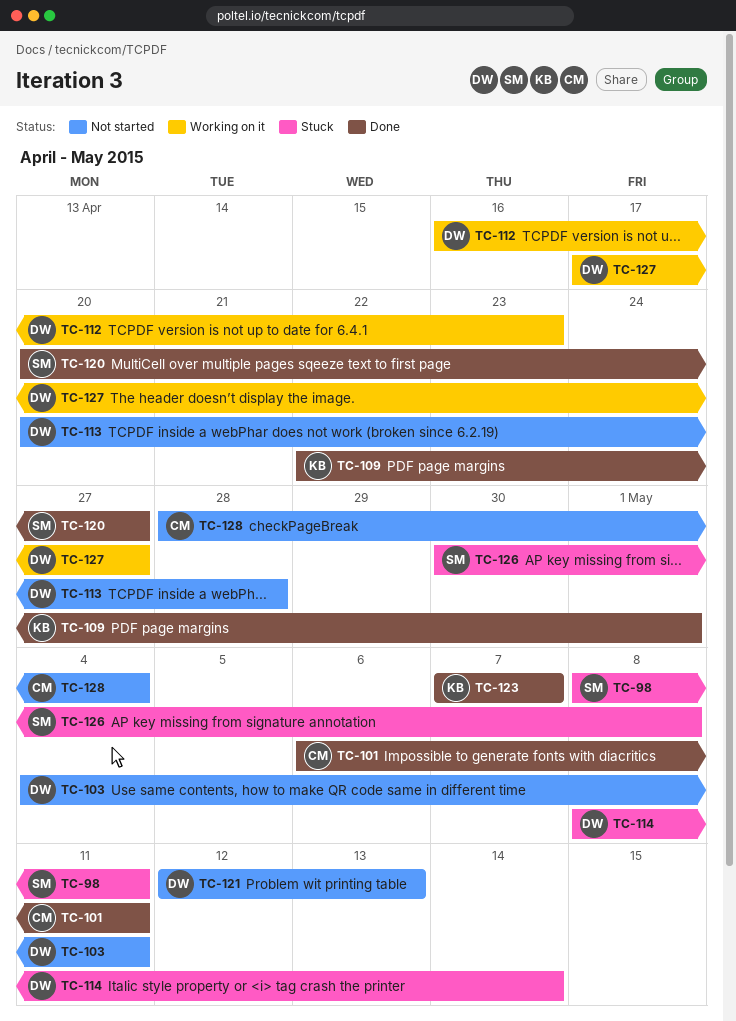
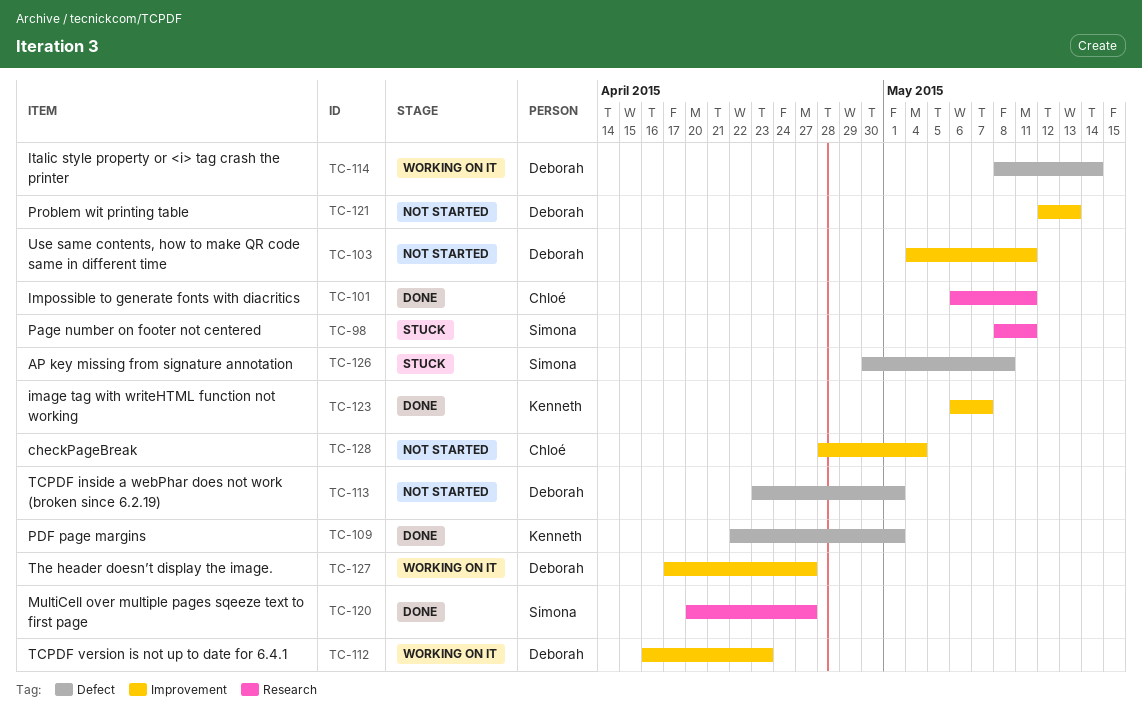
TC-113, start: Apr 20 -> Apr 23
TC-113, due: Apr 28 -> May 1
TC-114, status: Stuck -> Working on it
TC-123, start: May 7 -> May 6

